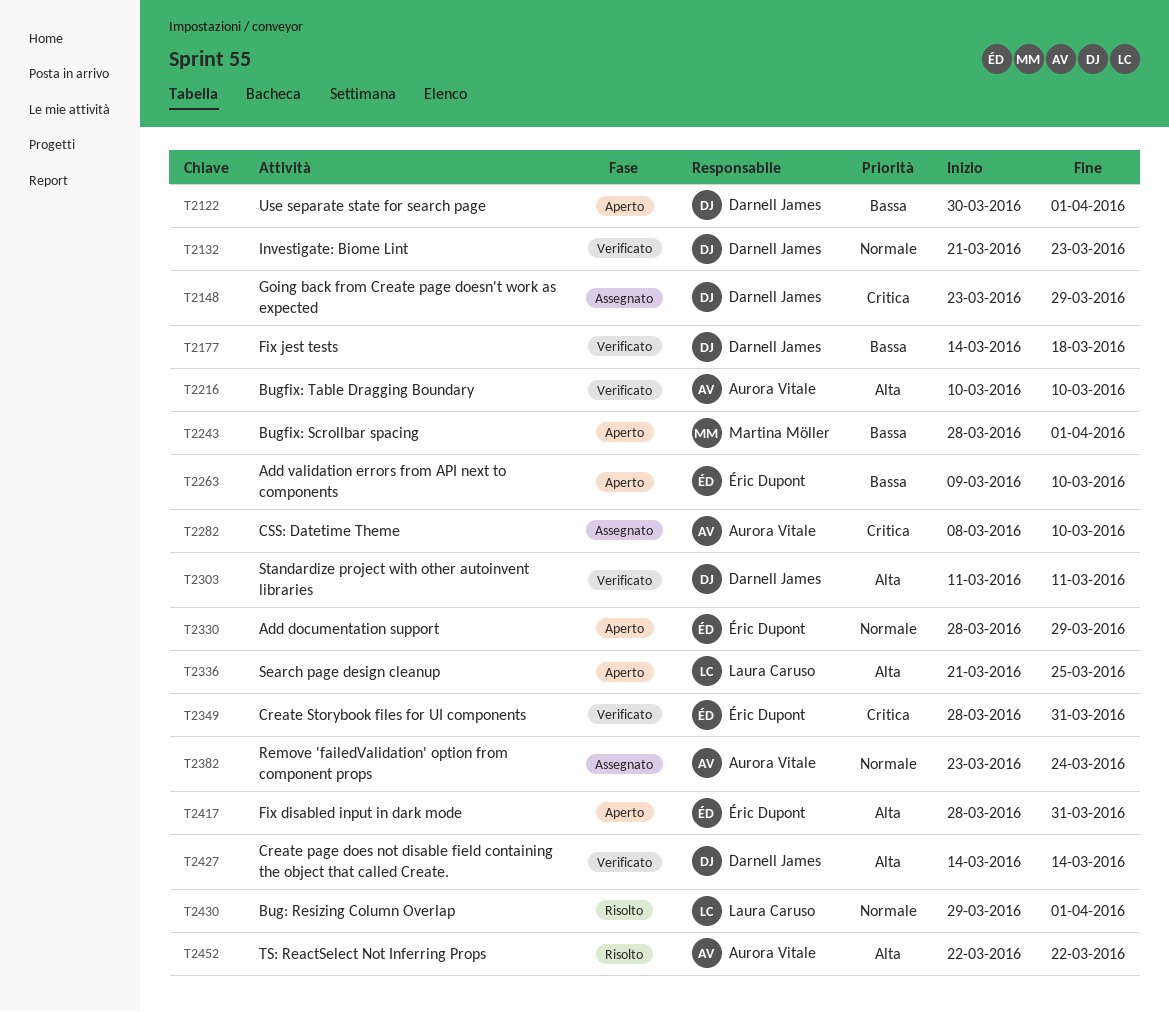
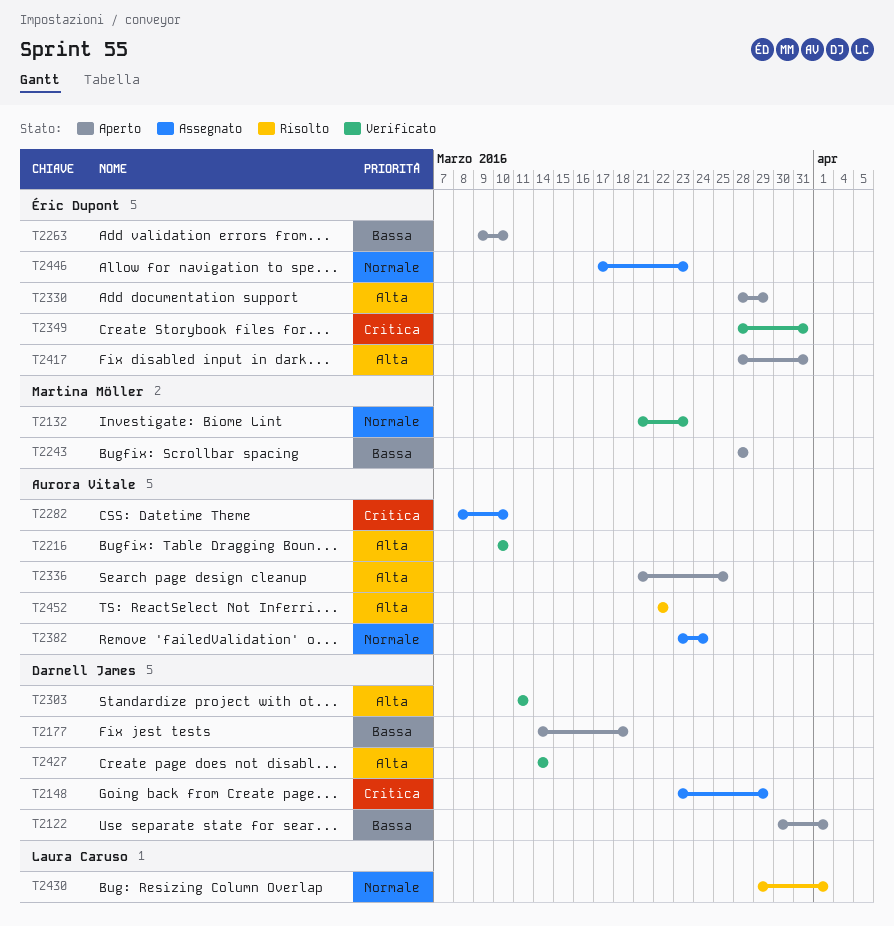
T2132, owner: Darnell James -> Martina Möller
T2177, status: Verificato -> Aperto
T2243, due: Apr 1 -> Mar 28
T2330, priority: Normale -> Alta
T2336, owner: Laura Caruso -> Aurora Vitale
T2446: none -> present

